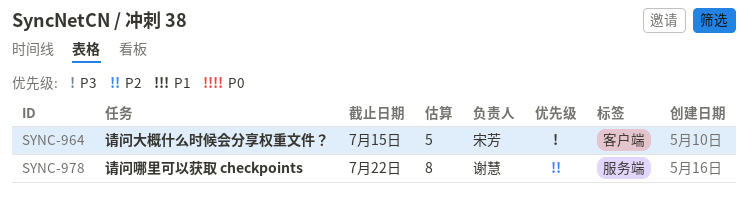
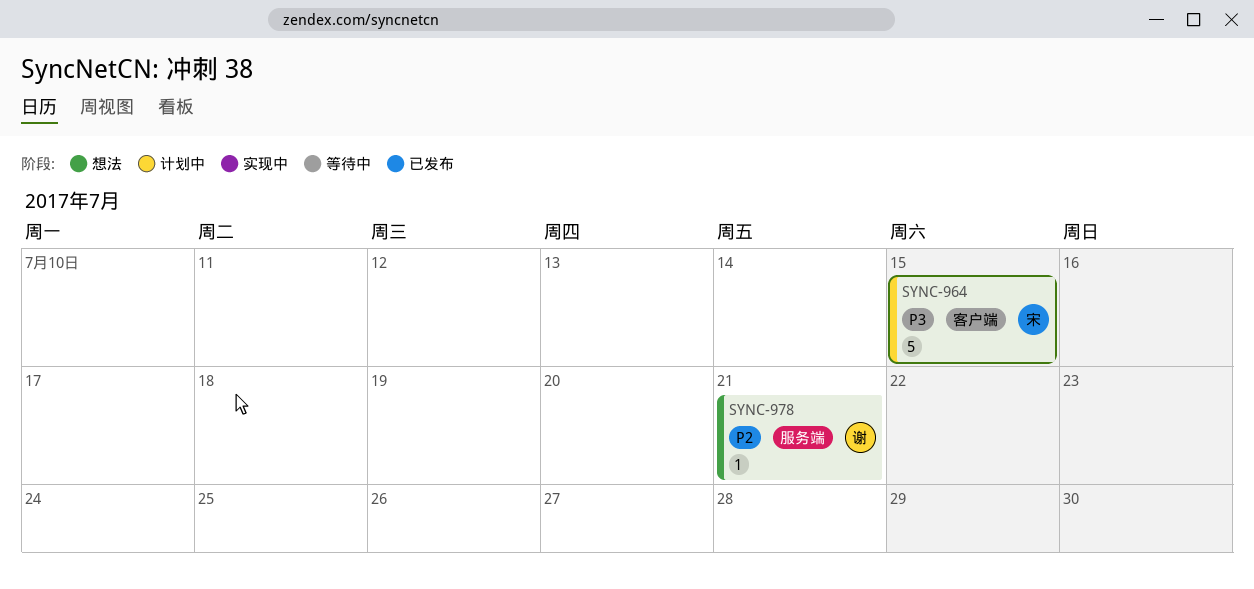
SYNC-978, estimate: 8 -> 1
SYNC-978, due: Jul 22 -> Jul 21

